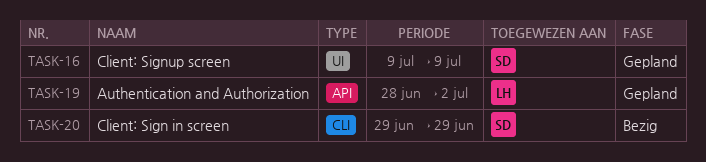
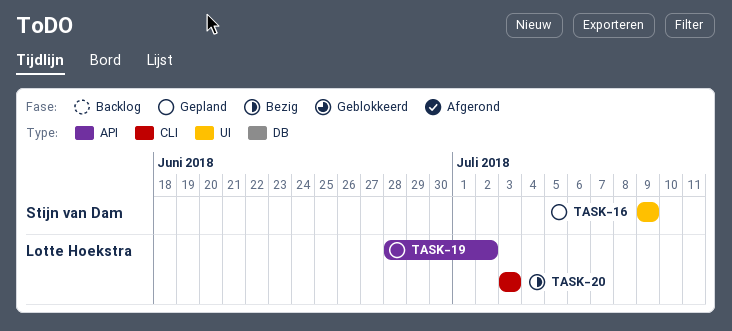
TASK-20, owner: Stijn van Dam -> Lotte Hoekstra
TASK-20, start: Jun 29 -> Jul 3
TASK-20, due: Jun 29 -> Jul 3

